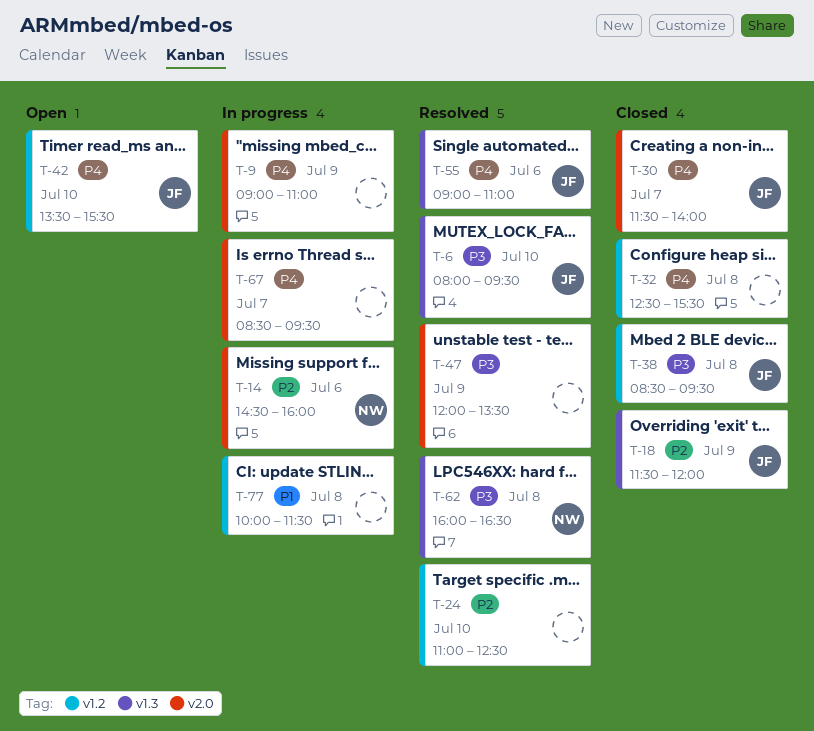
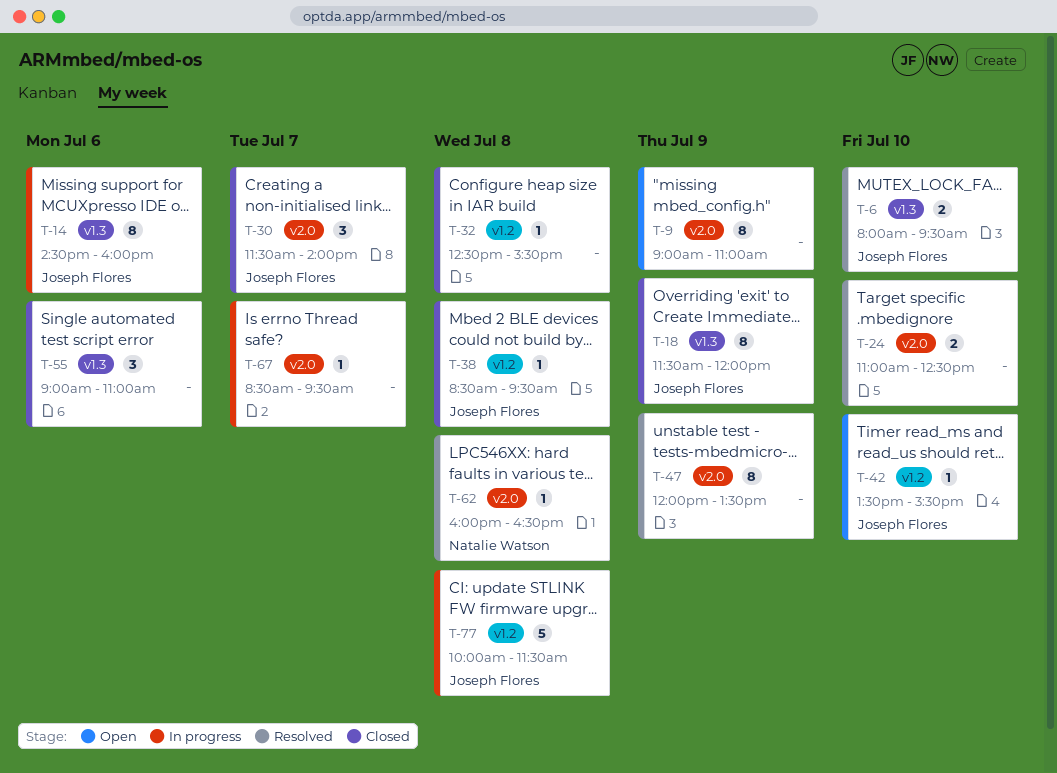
T-9, status: In progress -> Open
T-14, owner: Natalie Watson -> Joseph Flores
T-14, label: v2.0 -> v1.3
T-24, label: v1.2 -> v2.0
T-55, status: Resolved -> Closed
T-55, owner: Joseph Flores -> none
T-62, label: v1.3 -> v2.0
T-77, owner: none -> Joseph Flores

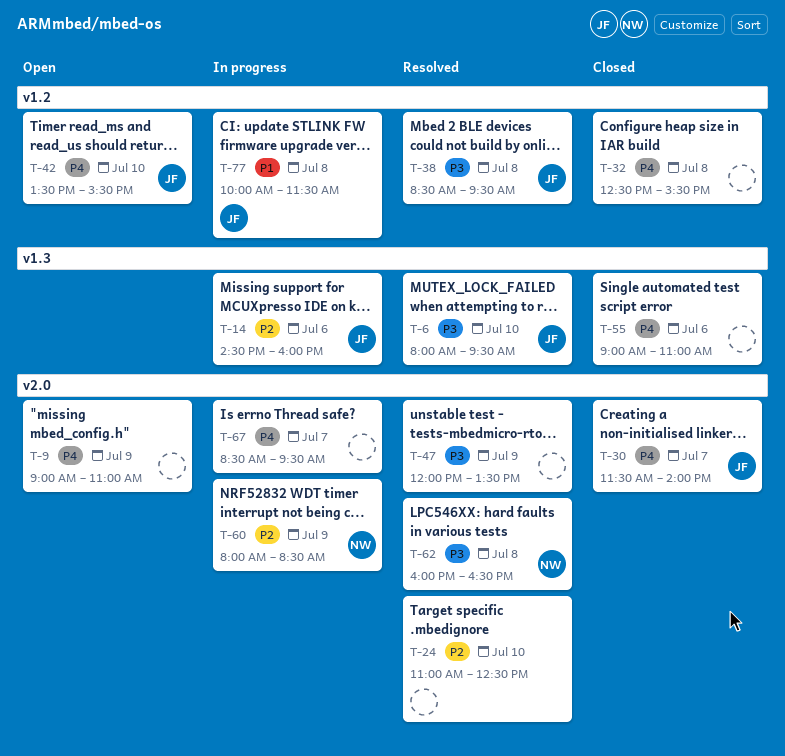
T-18: present -> none
T-38, status: Closed -> Resolved
T-60: none -> present

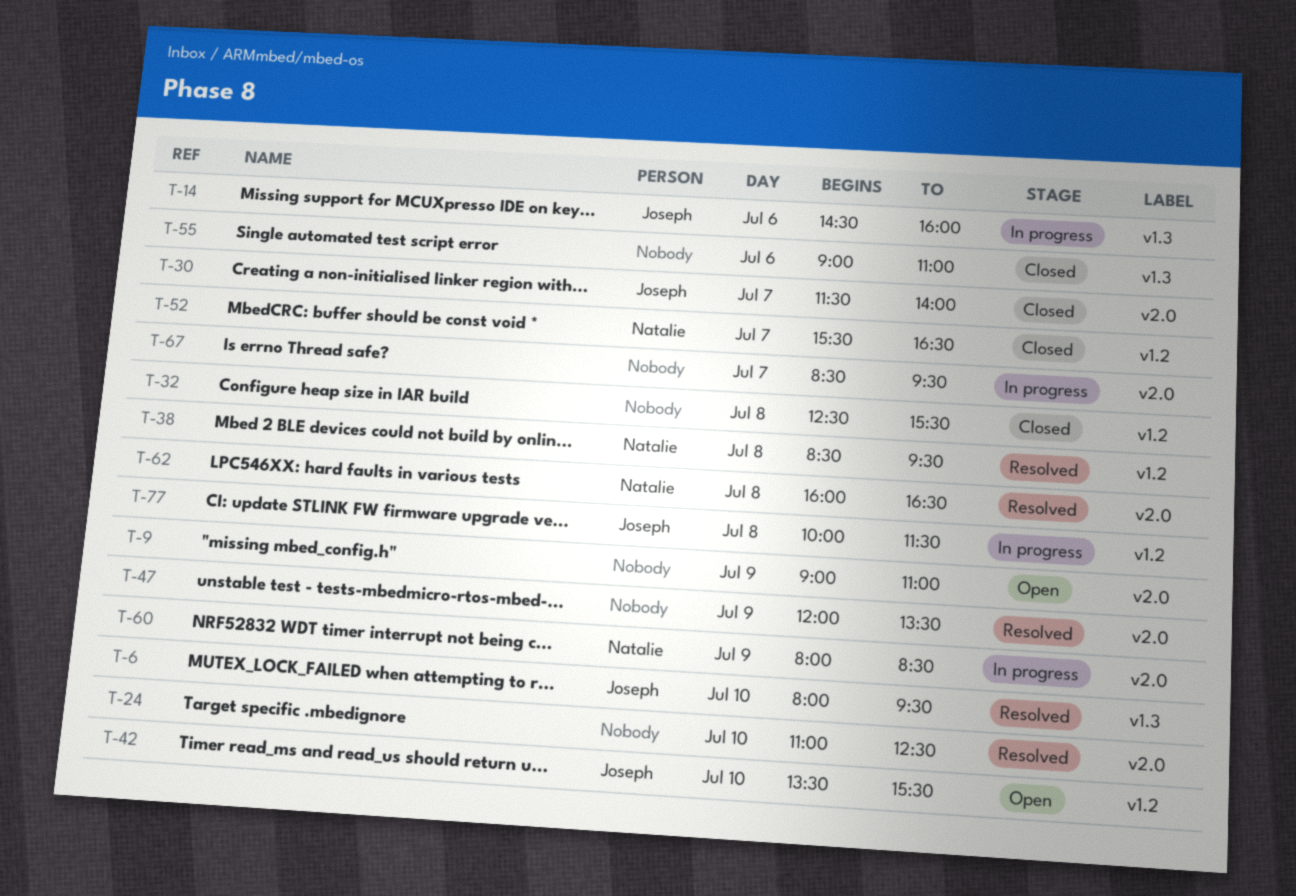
T-38, owner: Joseph -> Natalie
T-52: none -> present

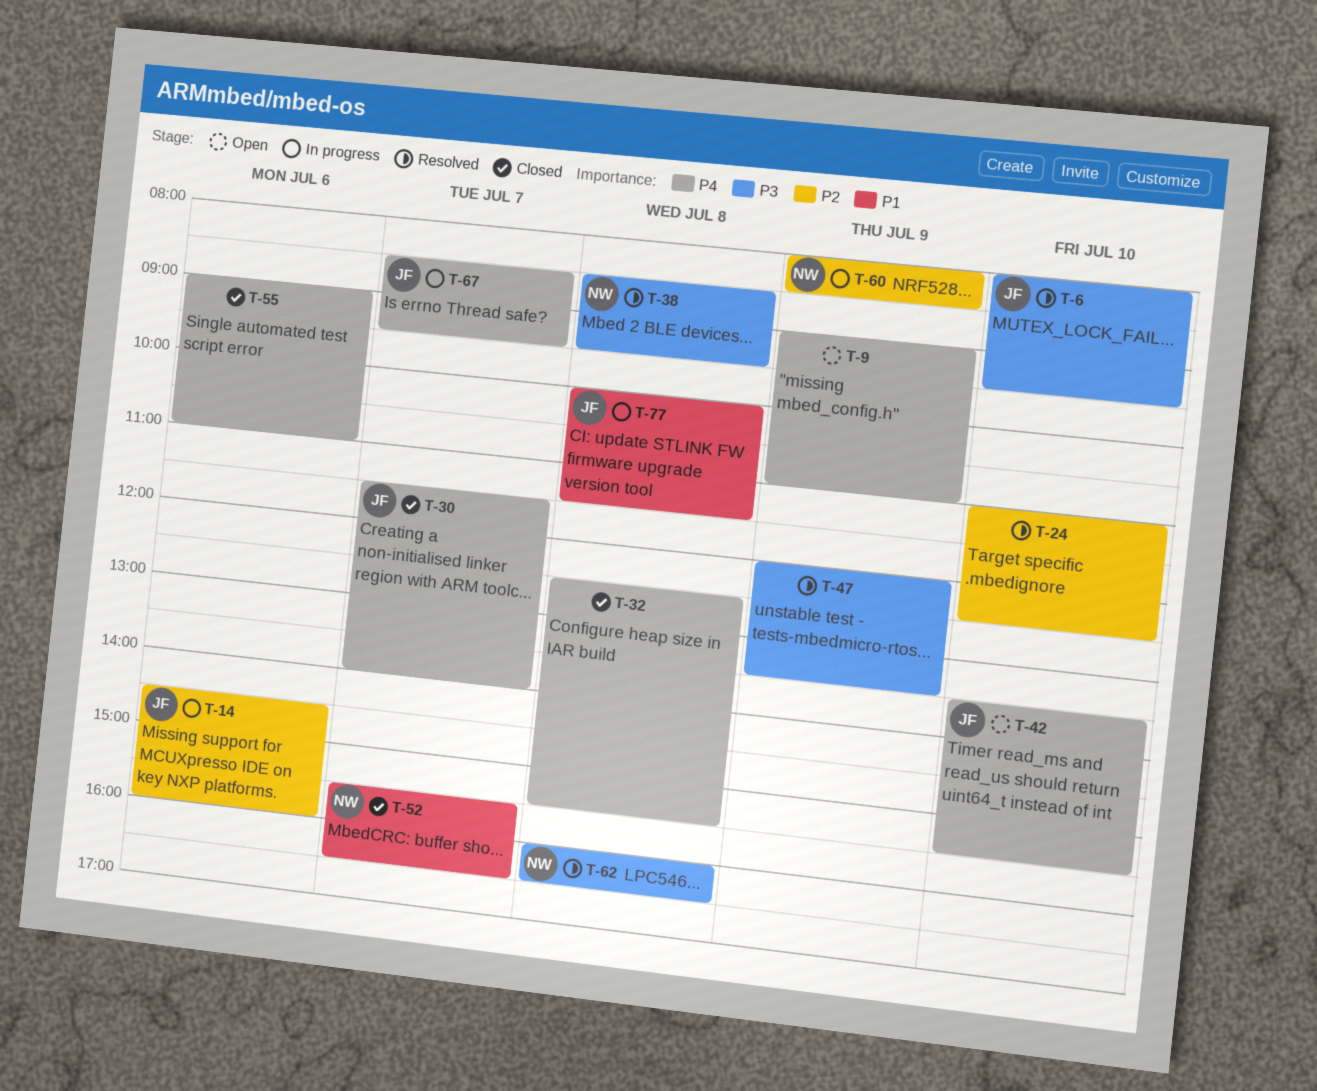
T-67, owner: none -> Joseph

